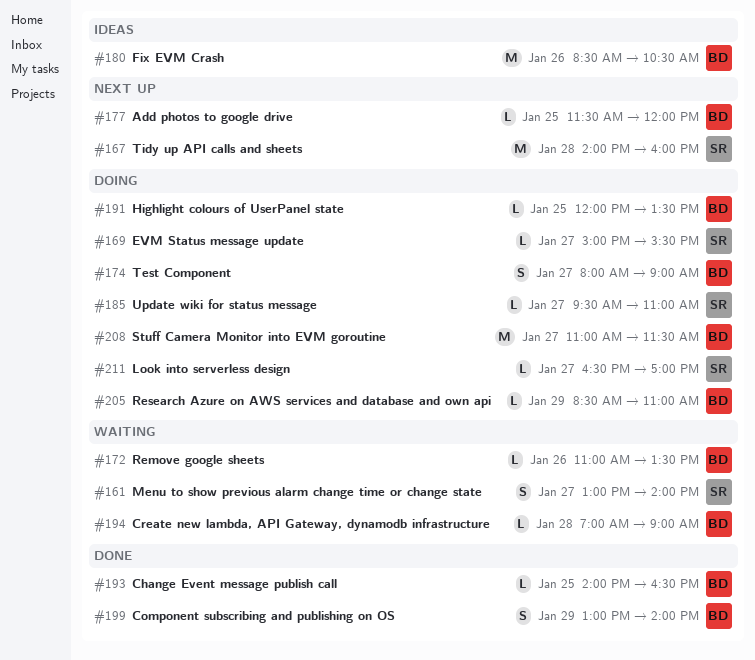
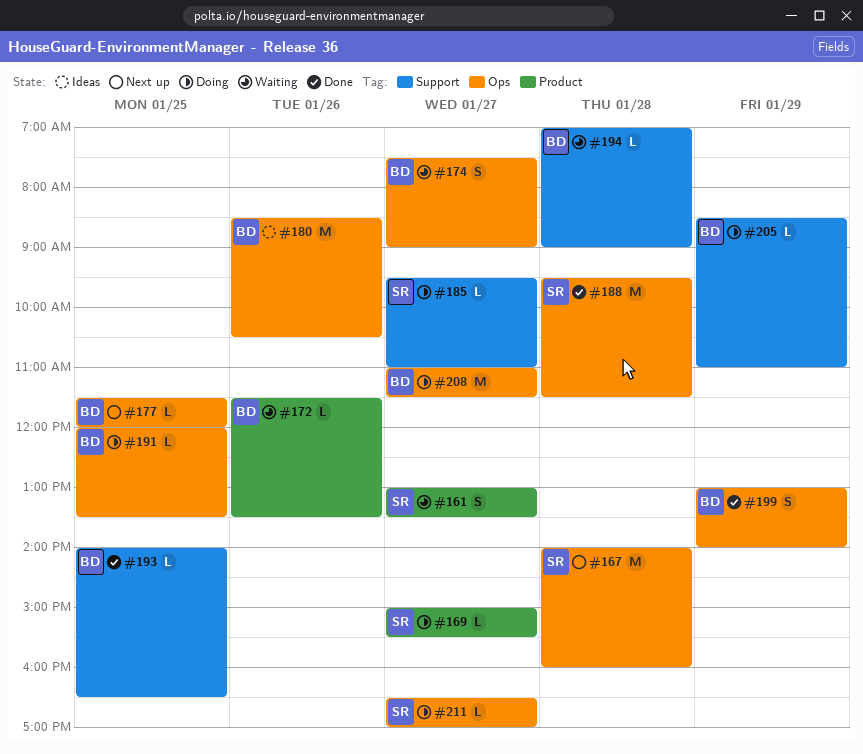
#161, ends: 14:00 -> 13:30
#172, begins: 11:00 -> 11:30
#174, status: Doing -> Waiting
#174, begins: 08:00 -> 07:30
#188: none -> present

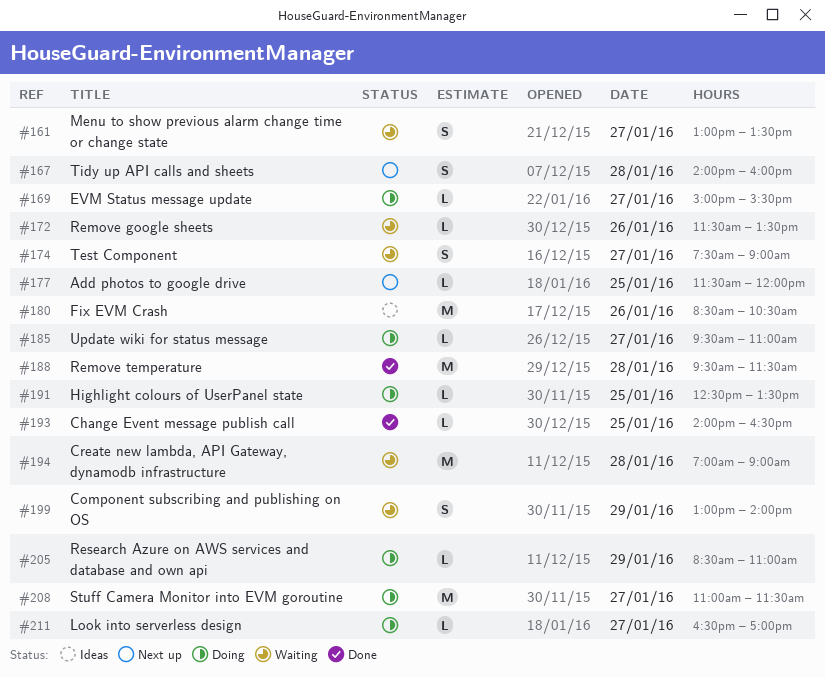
#167, estimate: M -> S
#191, begins: 12:00 -> 12:30
#194, estimate: L -> M
#199, status: Done -> Waiting

